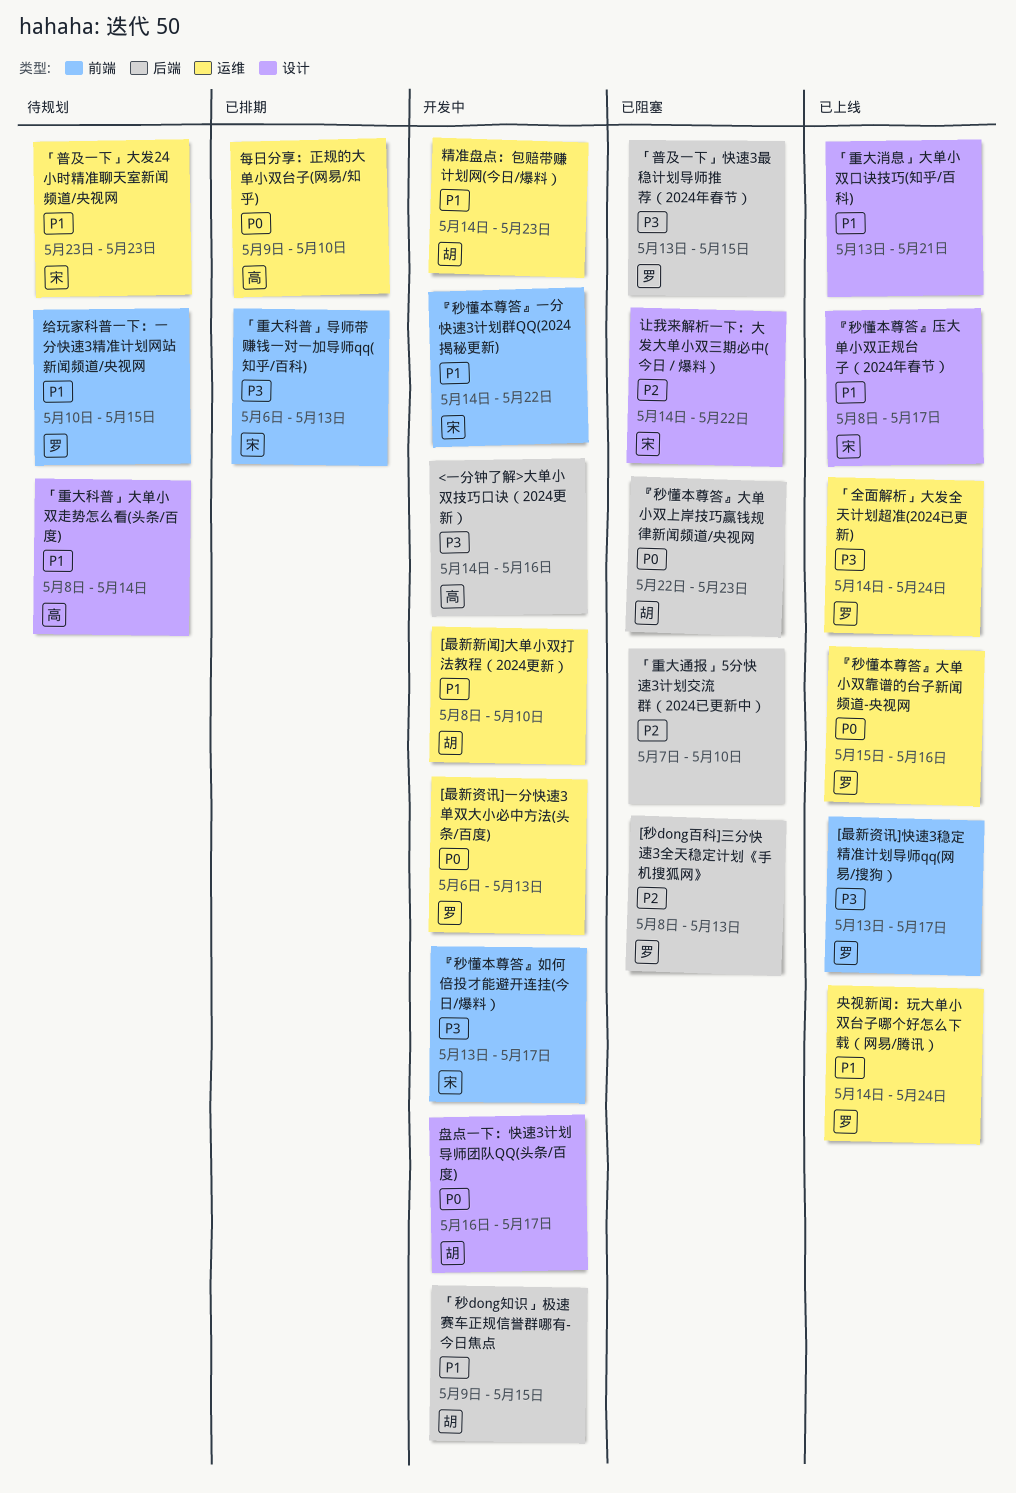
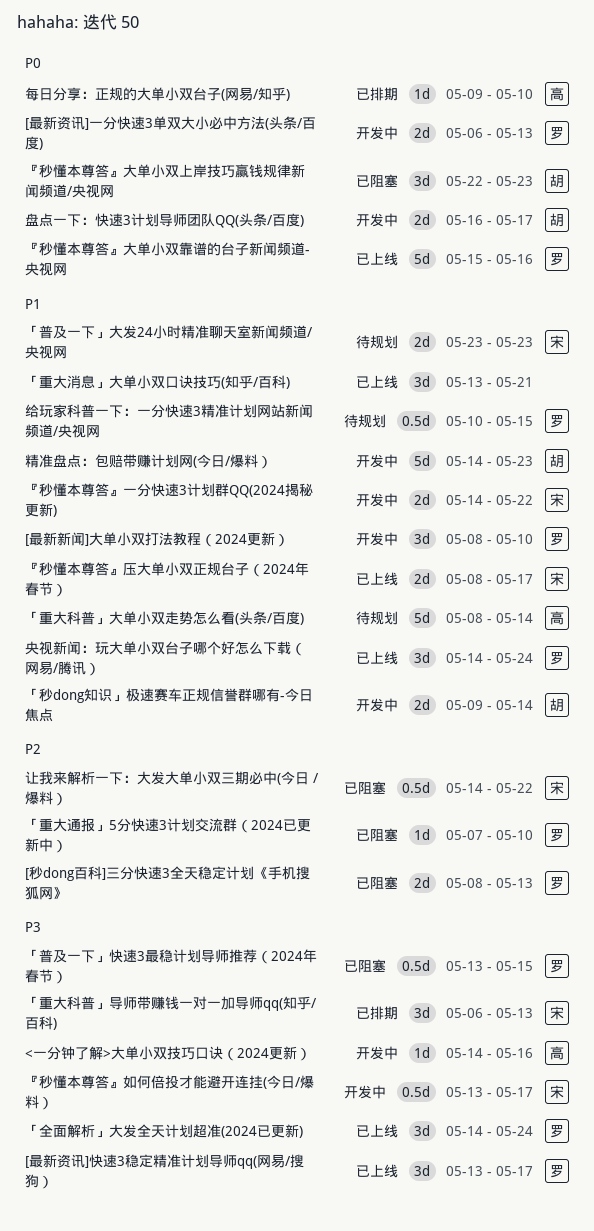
[最新新闻]大单小双打法教程（2024更新）, owner: 胡 -> 罗
「秒dong知识」极速赛车正规信誉群哪有-今日焦点, due: May 15 -> May 14
「重大通报」5分快速3计划交流群（2024已更新中）, owner: none -> 罗

